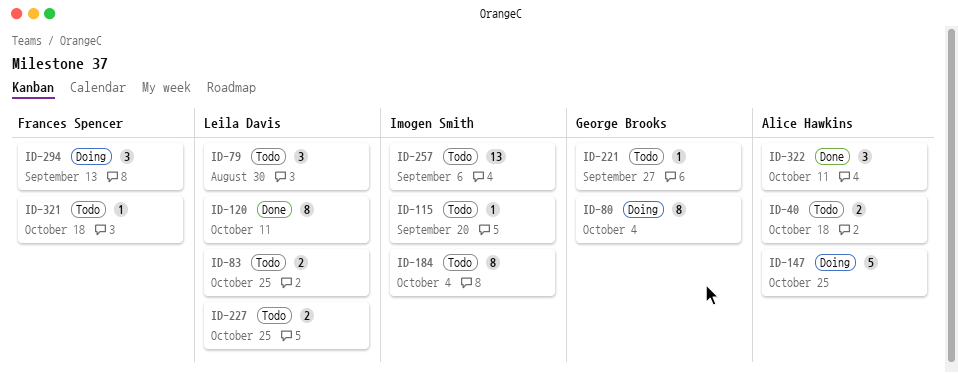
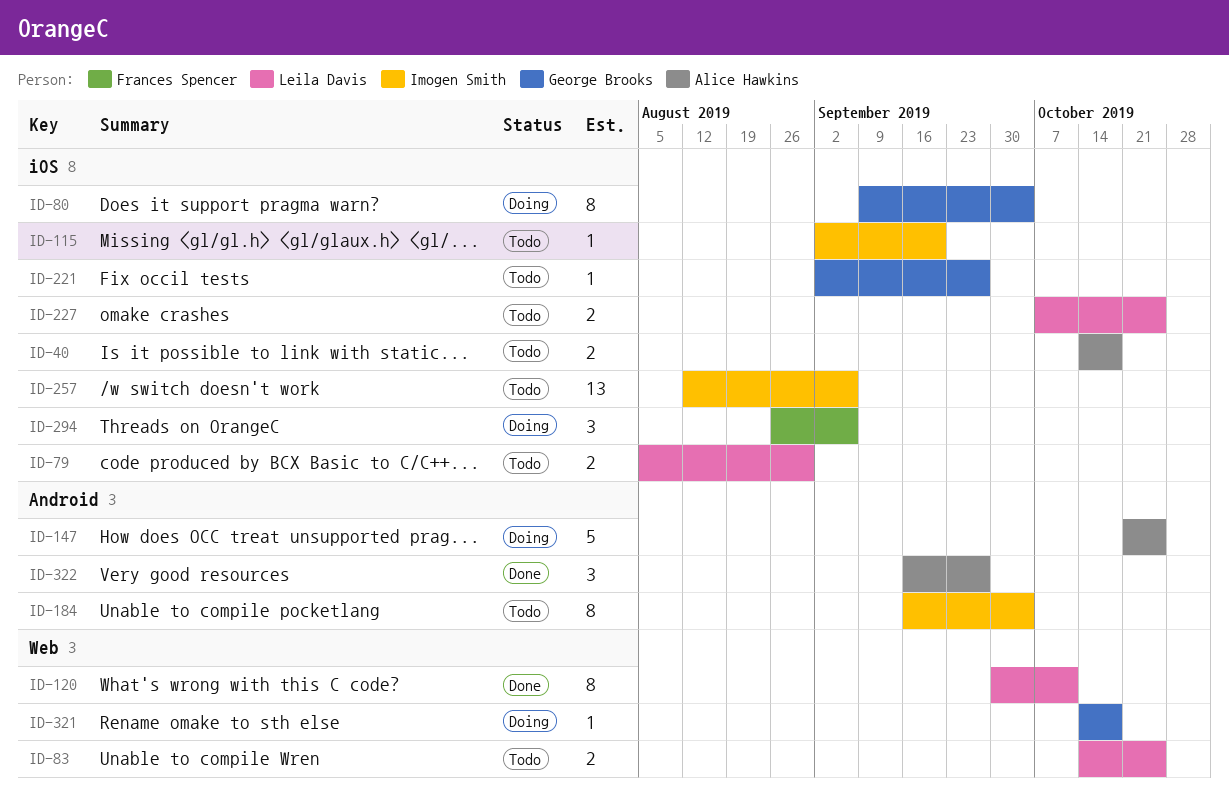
ID-79, estimate: 3 -> 2
ID-294, due: Sep 13 -> Sep 6
ID-321, status: Todo -> Doing
ID-321, owner: Frances Spencer -> George Brooks
ID-322, due: Oct 11 -> Sep 27

